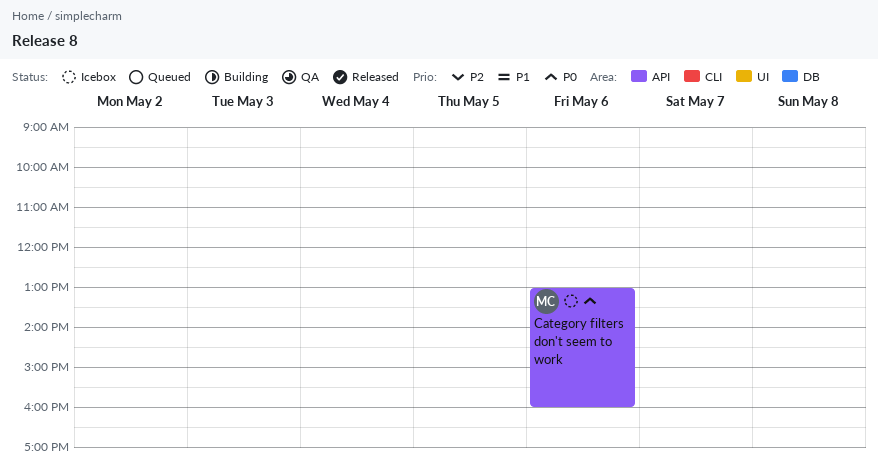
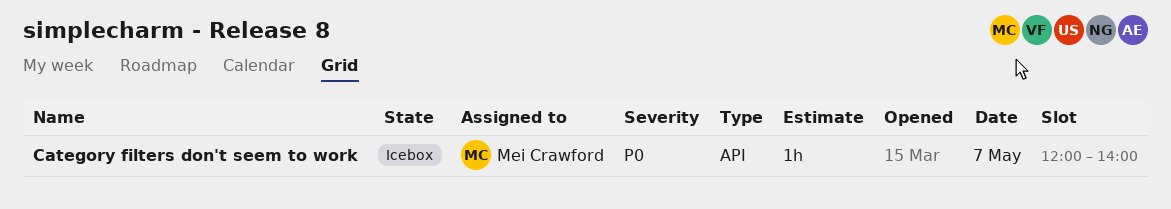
Category filters don't seem to work, day: May 6 -> May 7
Category filters don't seem to work, begins: 13:00 -> 12:00
Category filters don't seem to work, ends: 16:00 -> 14:00

